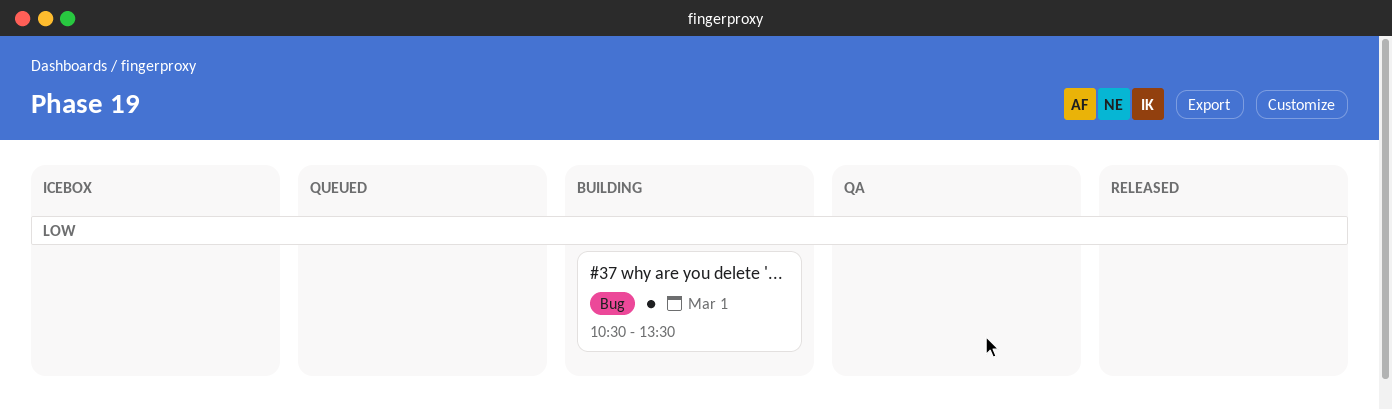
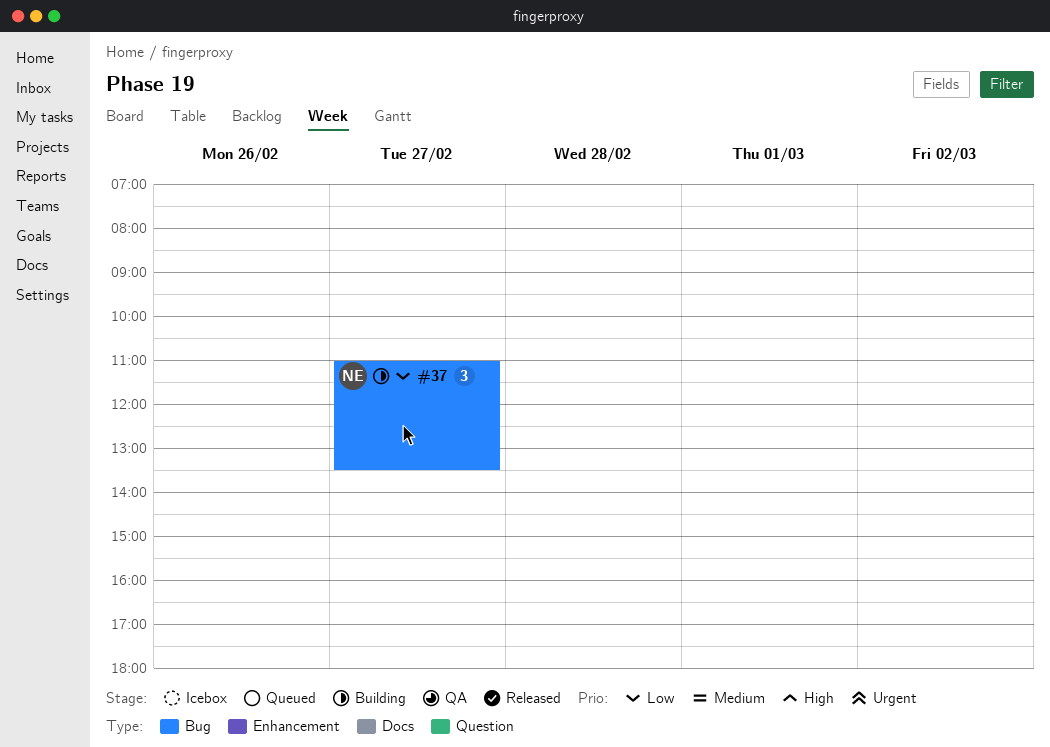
#37, estimate: 1 -> 3
#37, day: Mar 1 -> Feb 27
#37, begins: 10:30 -> 11:00

